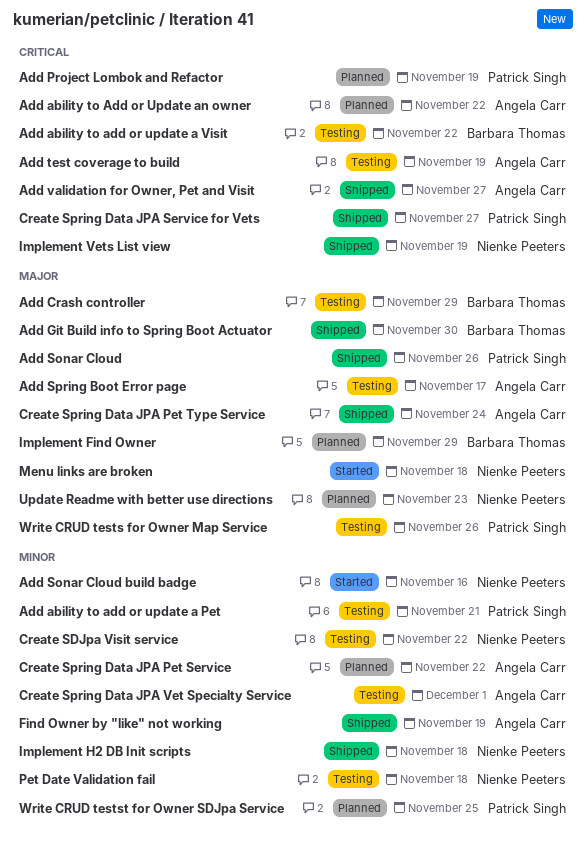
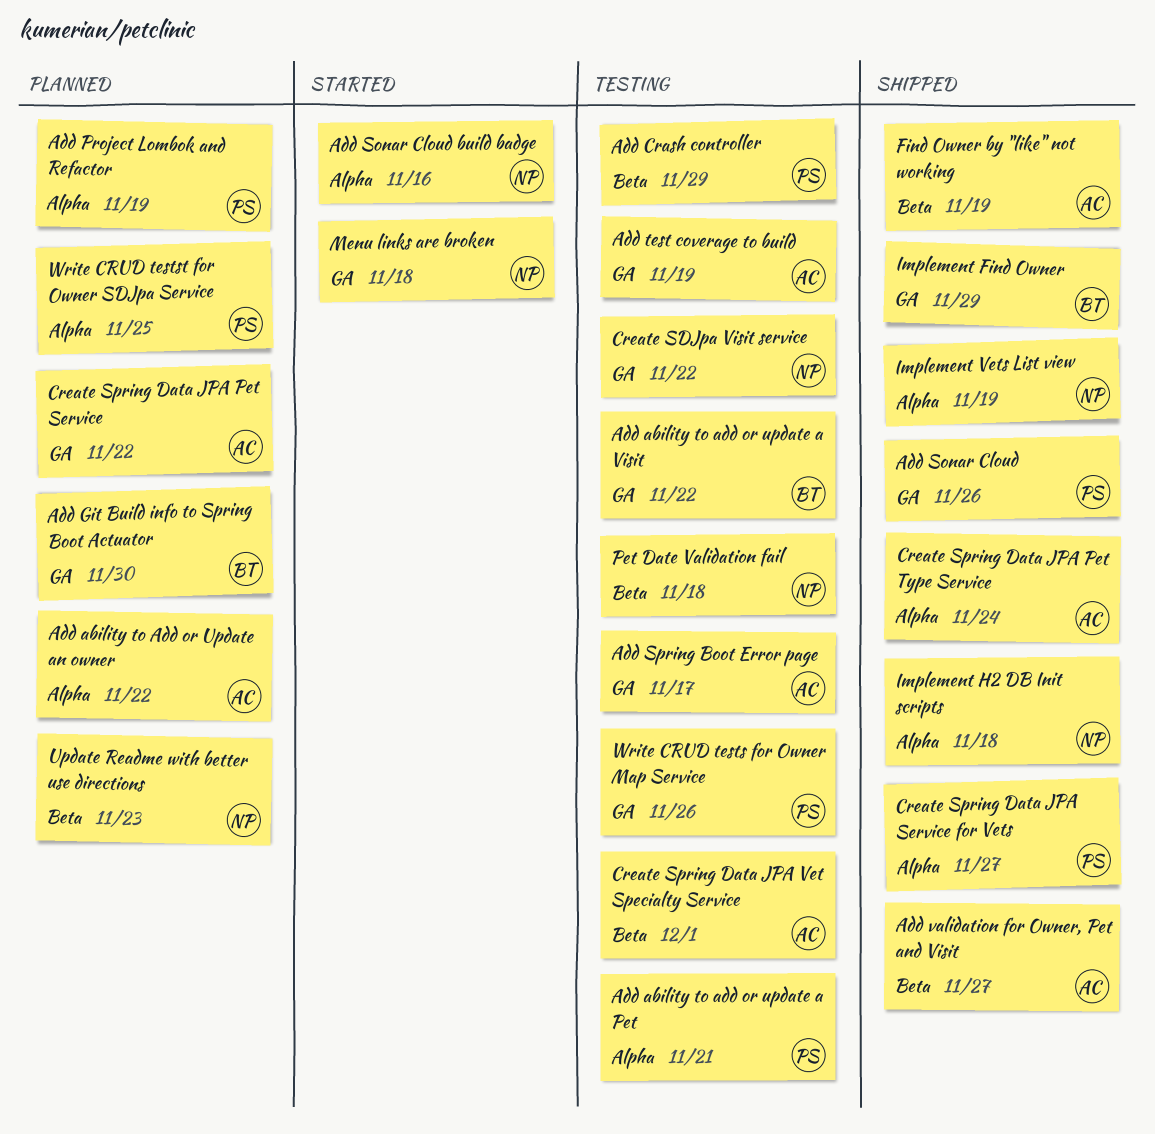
Add Crash controller, owner: Barbara Thomas -> Patrick Singh
Add Git Build info to Spring Boot Actuator, status: Shipped -> Planned
Implement Find Owner, status: Planned -> Shipped

